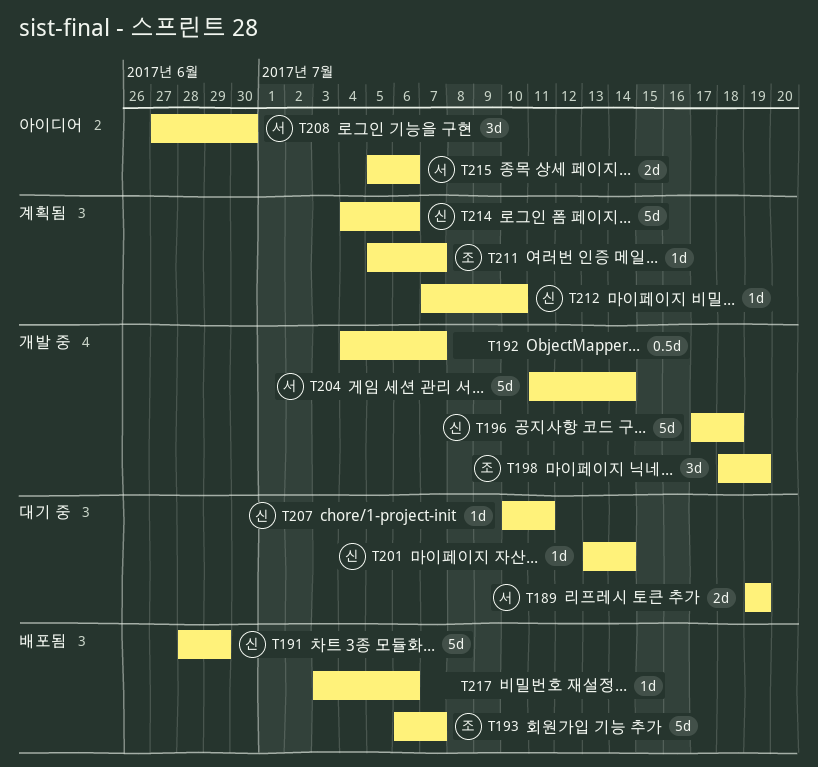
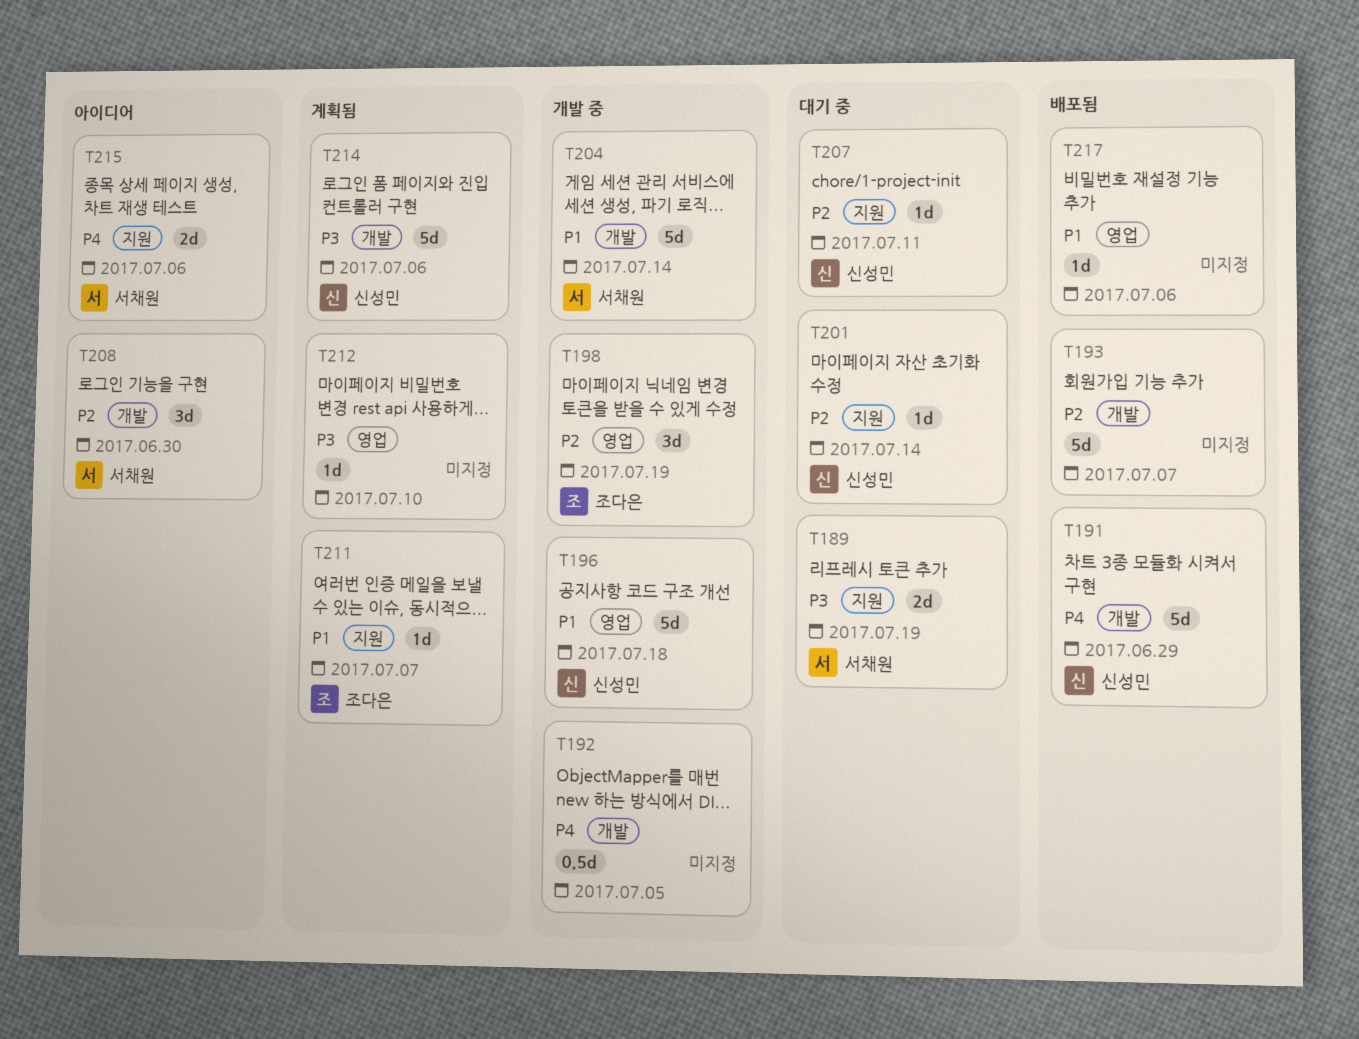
T192, due: Jul 7 -> Jul 5
T193, owner: 조다은 -> none
T212, owner: 신성민 -> none

